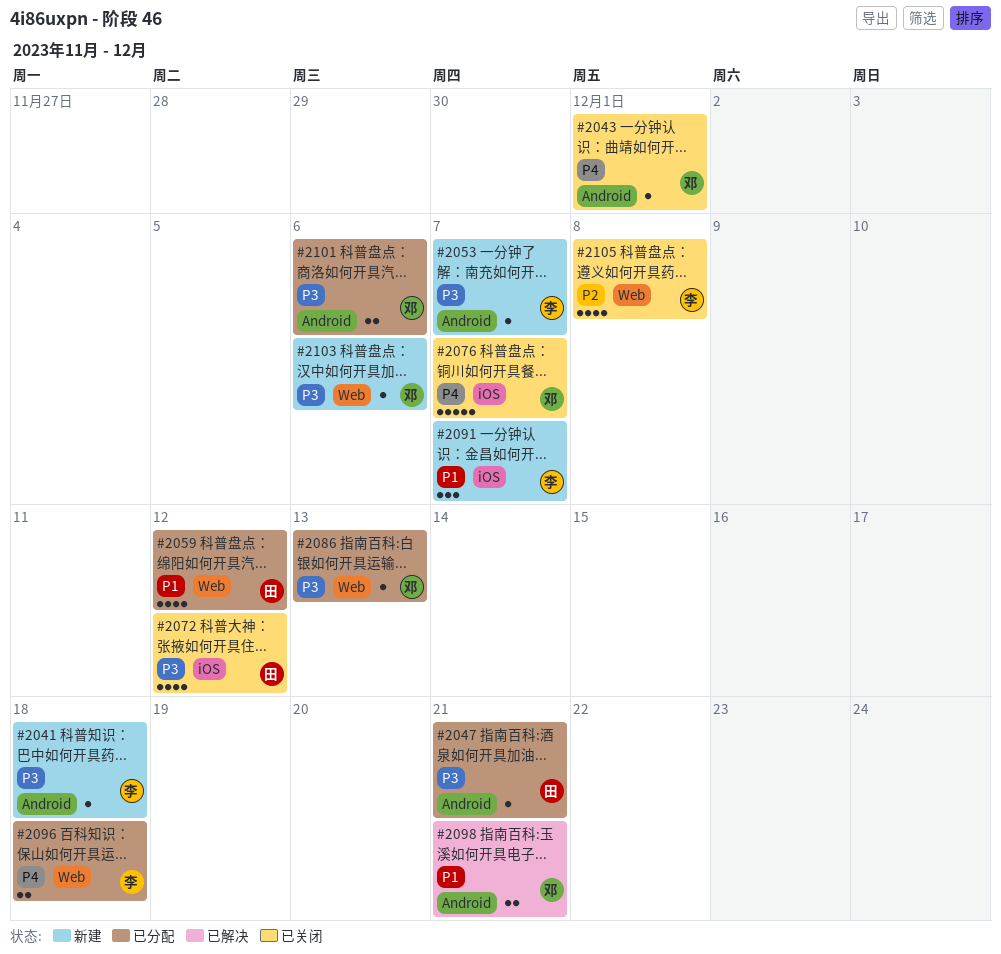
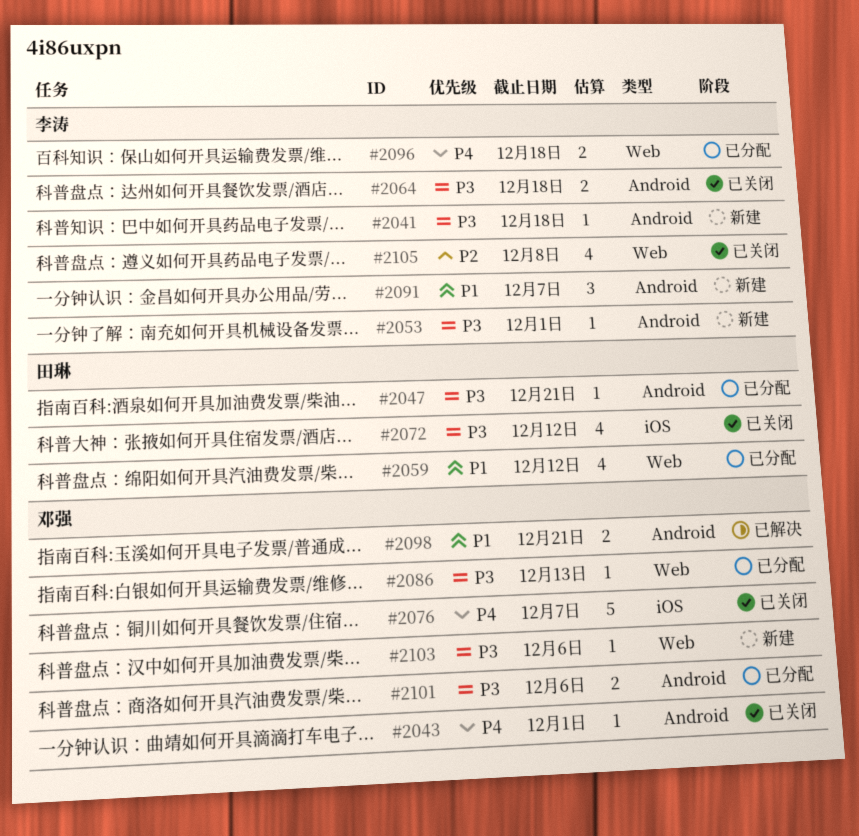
#2053, due: Dec 7 -> Dec 1
#2064: none -> present
#2091, label: iOS -> Android

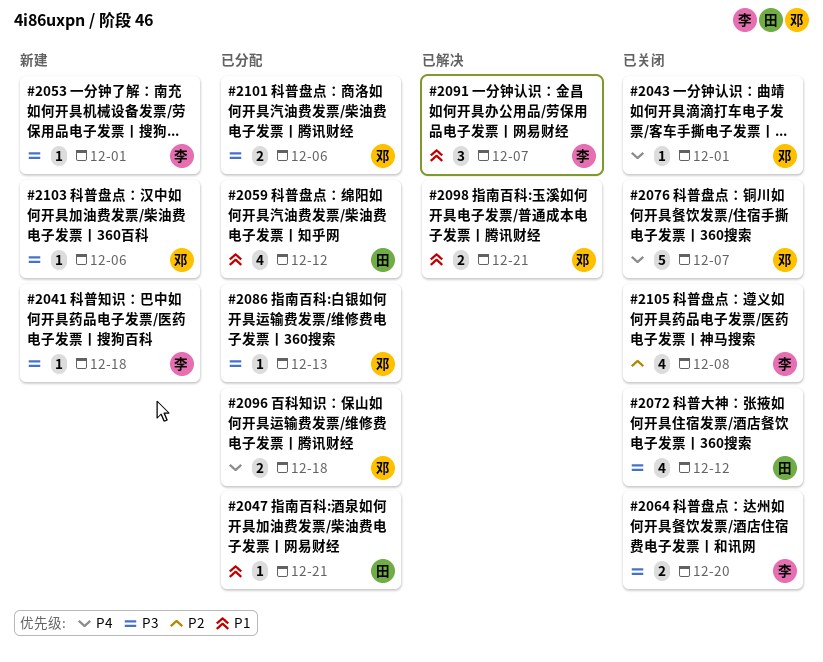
#2047, priority: P3 -> P1
#2064, due: Dec 18 -> Dec 20
#2091, status: 新建 -> 已解决
#2096, owner: 李涛 -> 邓强

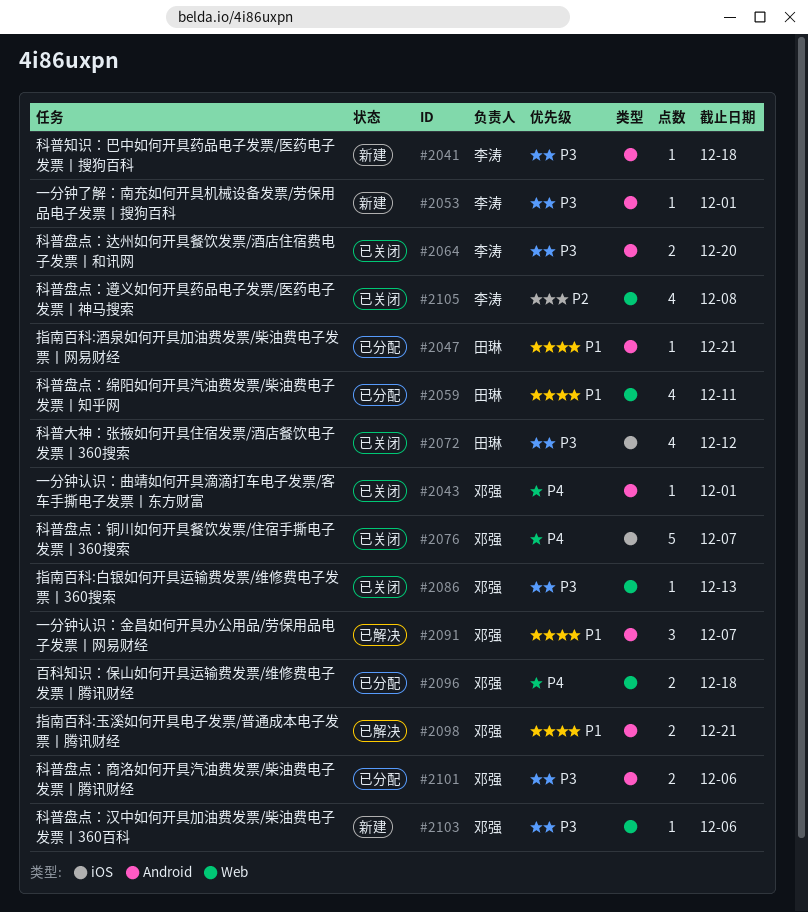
#2059, due: Dec 12 -> Dec 11
#2086, status: 已分配 -> 已关闭
#2091, owner: 李涛 -> 邓强

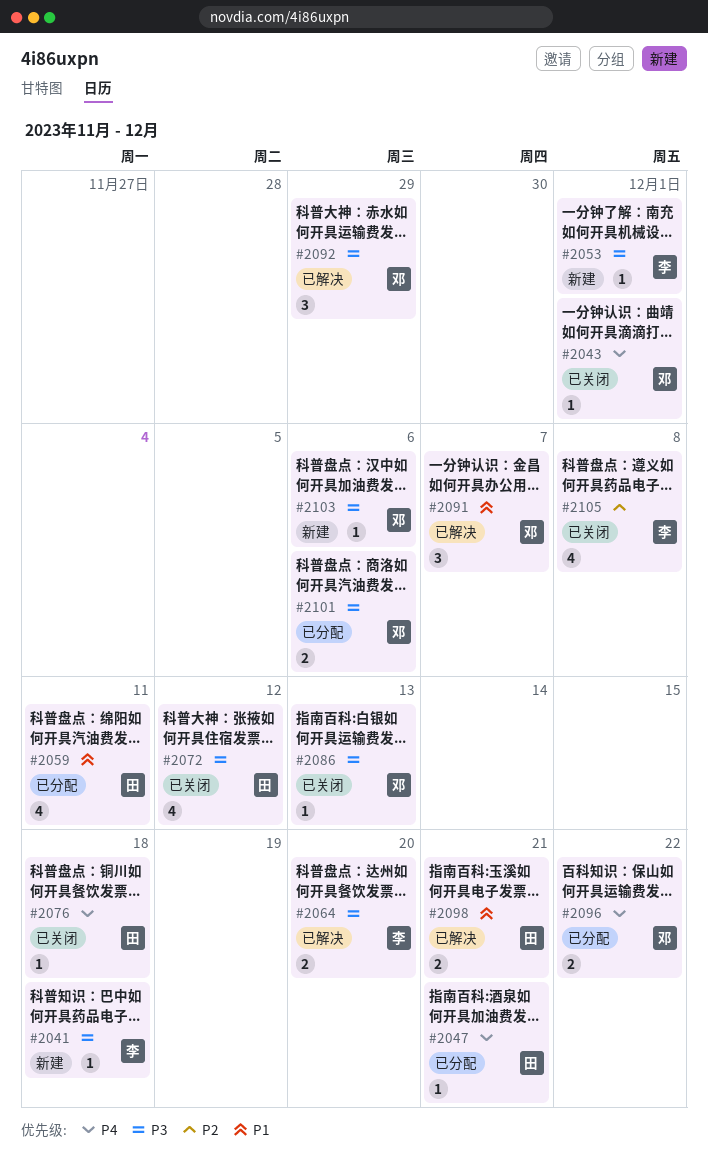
#2047, priority: P1 -> P4
#2064, status: 已关闭 -> 已解决
#2076, owner: 邓强 -> 田琳
#2076, estimate: 5 -> 1
#2076, due: Dec 7 -> Dec 18
#2092: none -> present
#2096, due: Dec 18 -> Dec 22
#2098, owner: 邓强 -> 田琳

